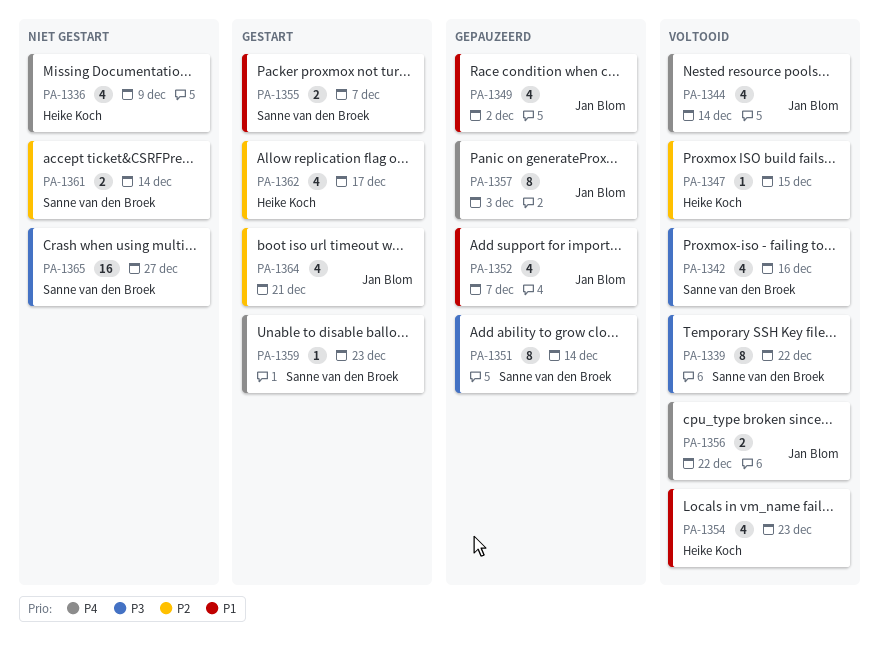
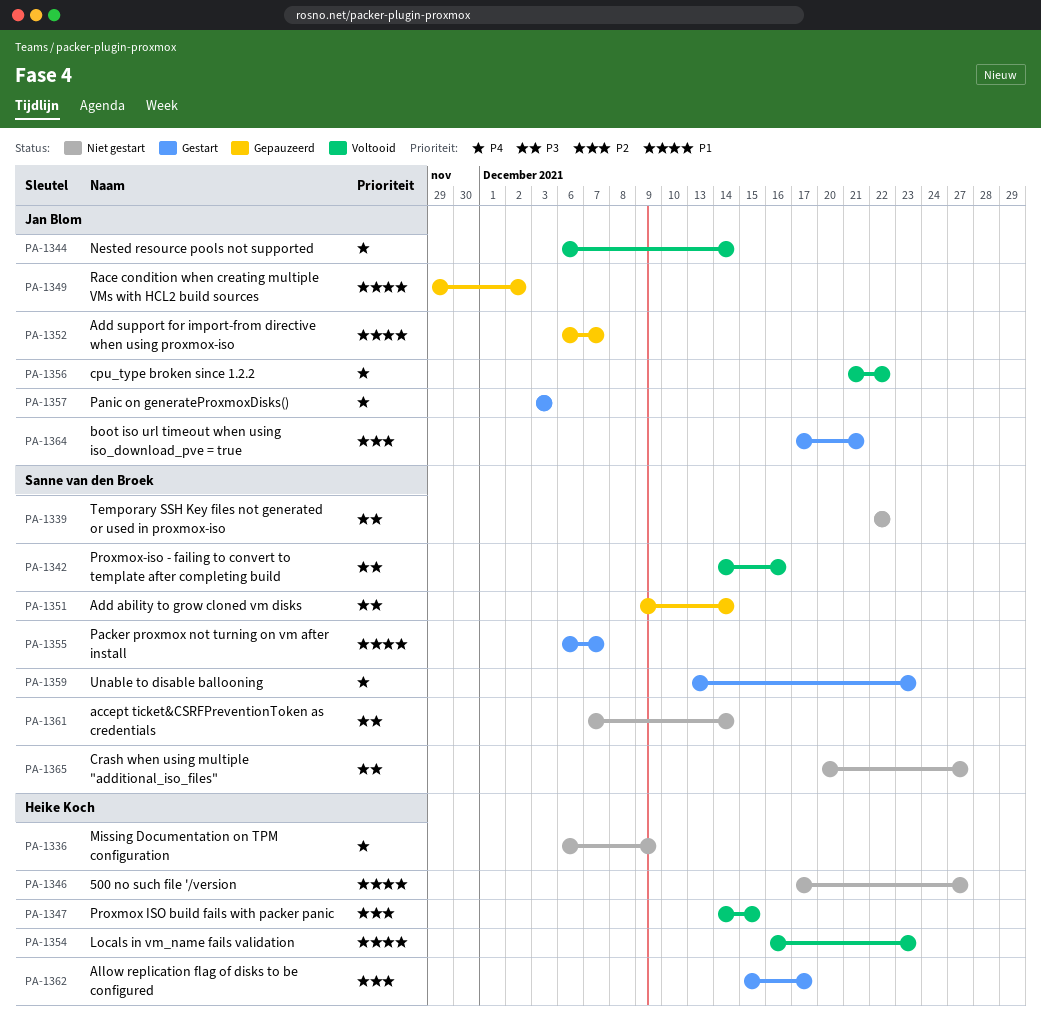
PA-1339, status: Voltooid -> Niet gestart
PA-1346: none -> present
PA-1357, status: Gepauzeerd -> Gestart
PA-1361, priority: P2 -> P3

